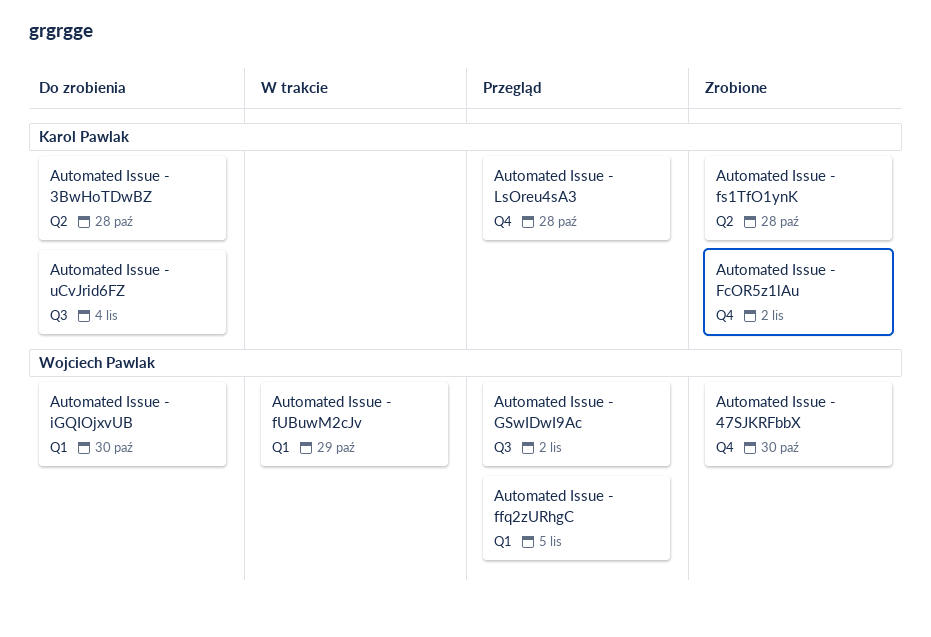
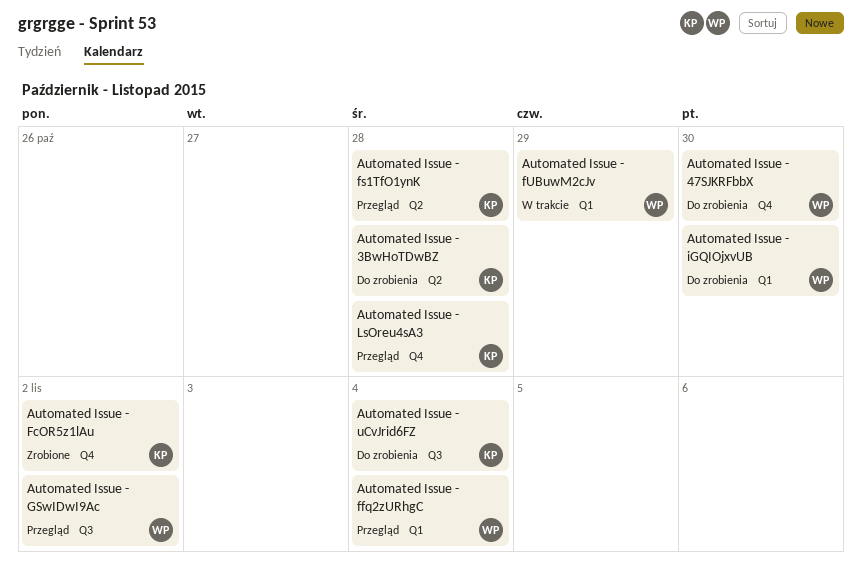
Automated Issue - 47SJKRFbbX, status: Zrobione -> Do zrobienia
Automated Issue - ffq2zURhgC, due: Nov 5 -> Nov 4
Automated Issue - fs1TfO1ynK, status: Zrobione -> Przegląd

